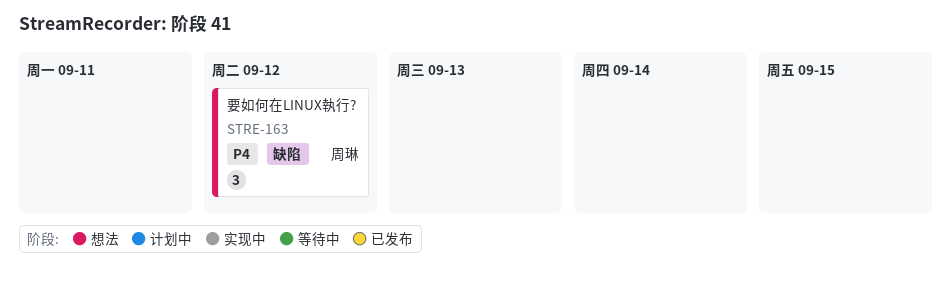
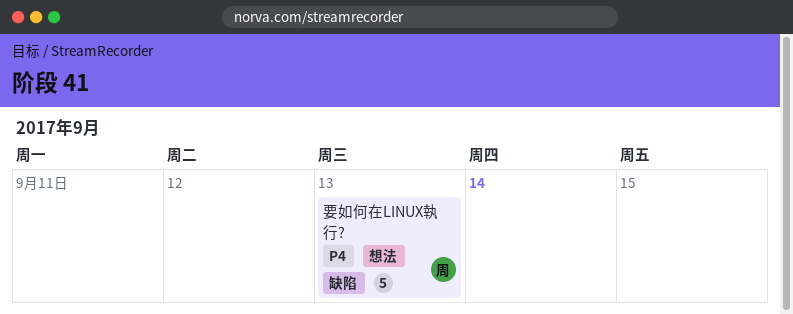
要如何在LINUX執行?, estimate: 3 -> 5
要如何在LINUX執行?, due: Sep 12 -> Sep 13

